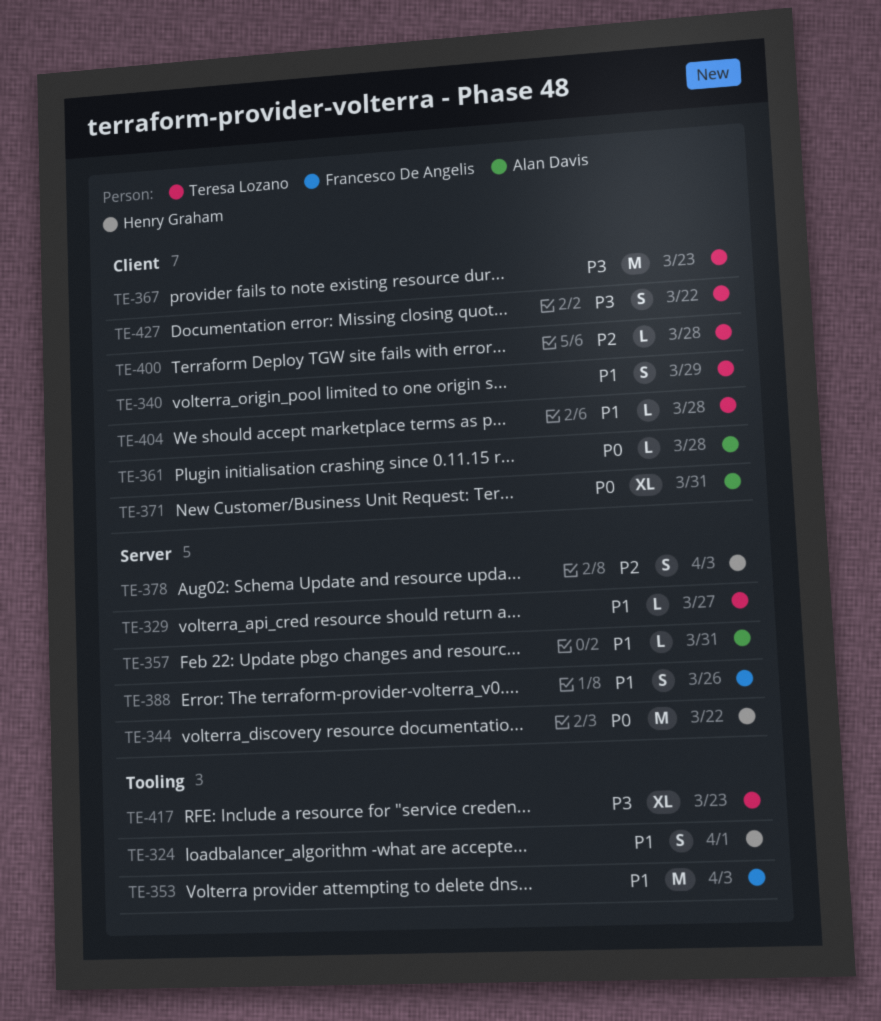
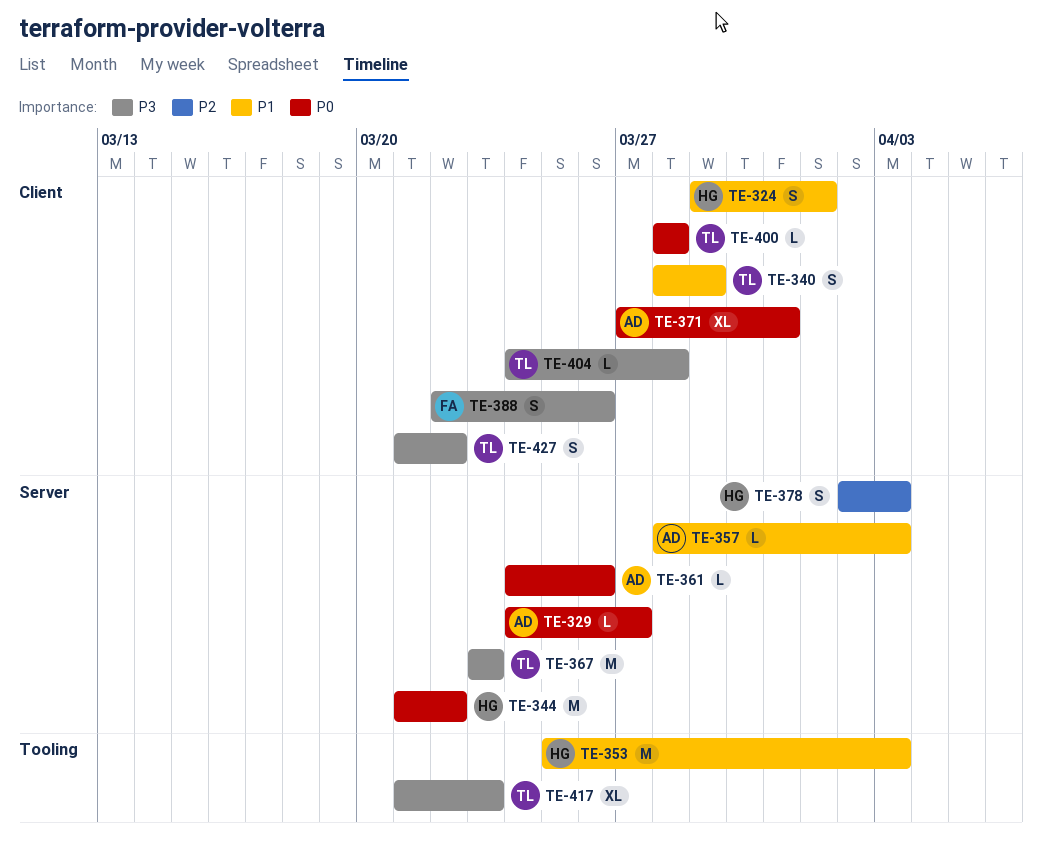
TE-324, label: Tooling -> Client
TE-329, owner: Teresa Lozano -> Alan Davis
TE-329, priority: P1 -> P0
TE-353, owner: Francesco De Angelis -> Henry Graham
TE-357, due: Mar 31 -> Apr 3
TE-361, label: Client -> Server
TE-361, due: Mar 28 -> Mar 26
TE-367, label: Client -> Server
TE-388, priority: P1 -> P3
TE-388, label: Server -> Client
TE-400, priority: P2 -> P0
TE-404, priority: P1 -> P3

